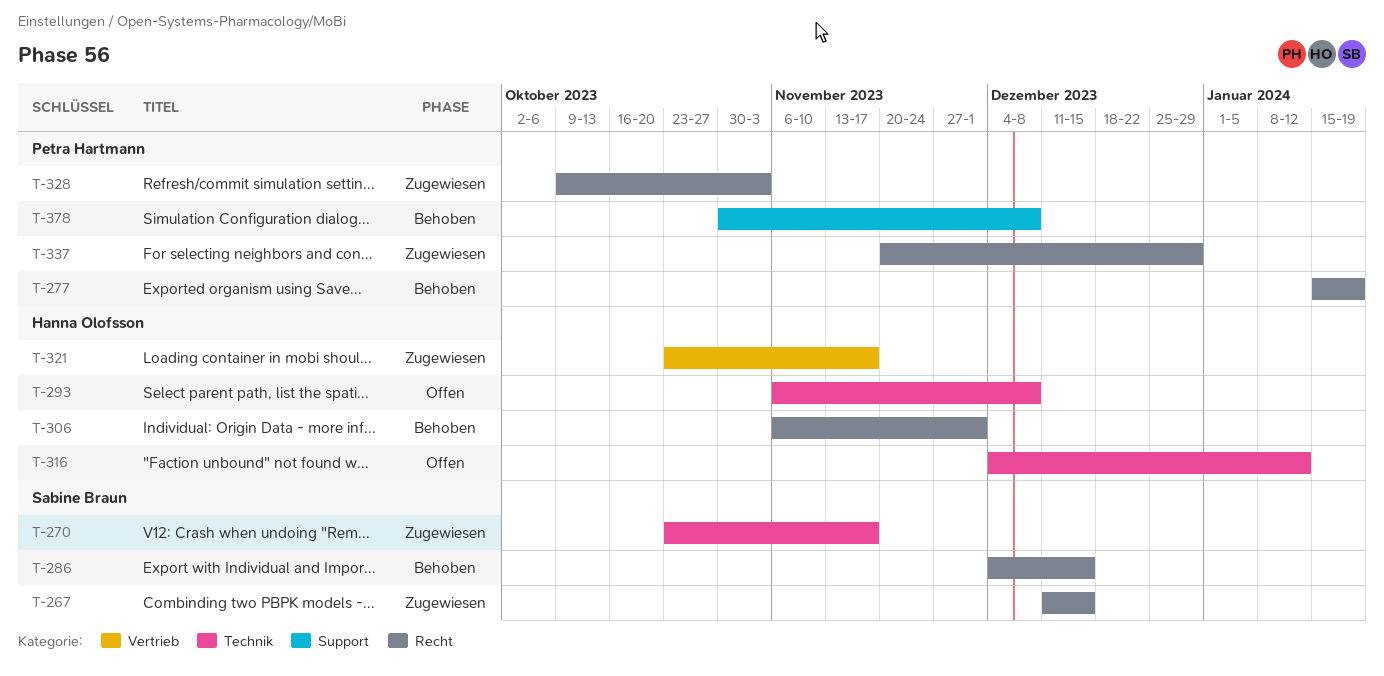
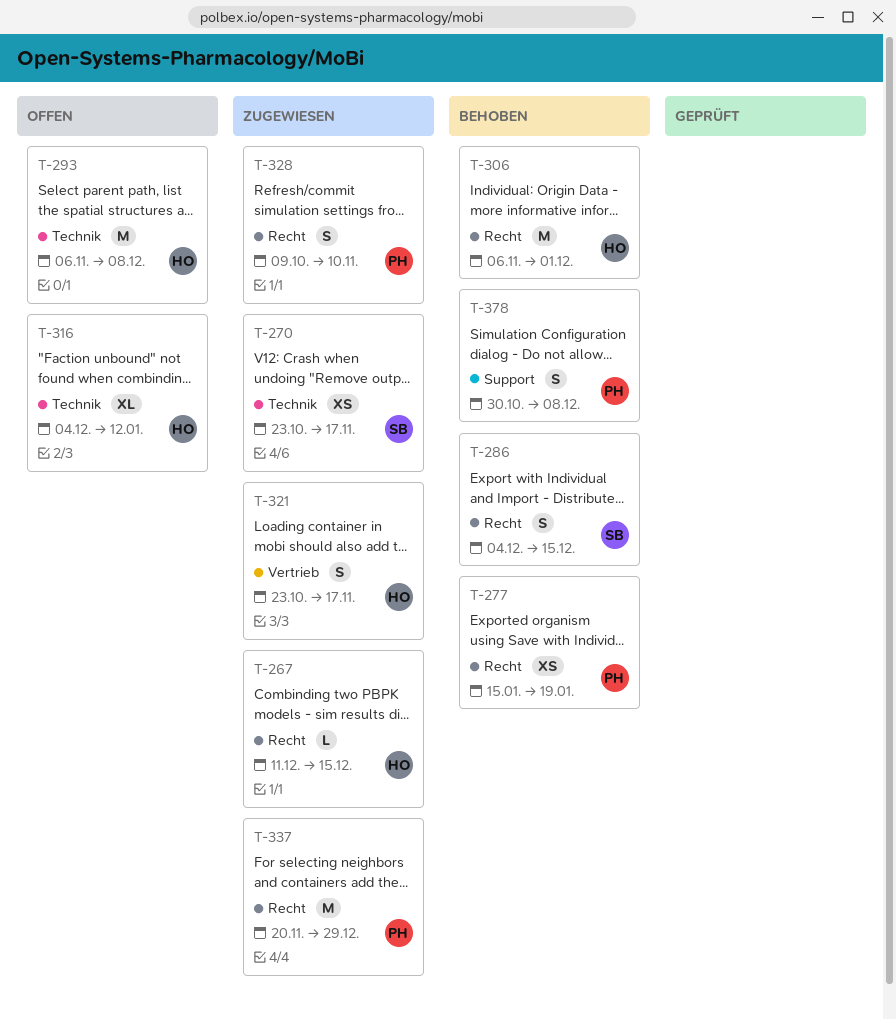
T-267, owner: Sabine Braun -> Hanna Olofsson
T-328, due: Nov 3 -> Nov 10

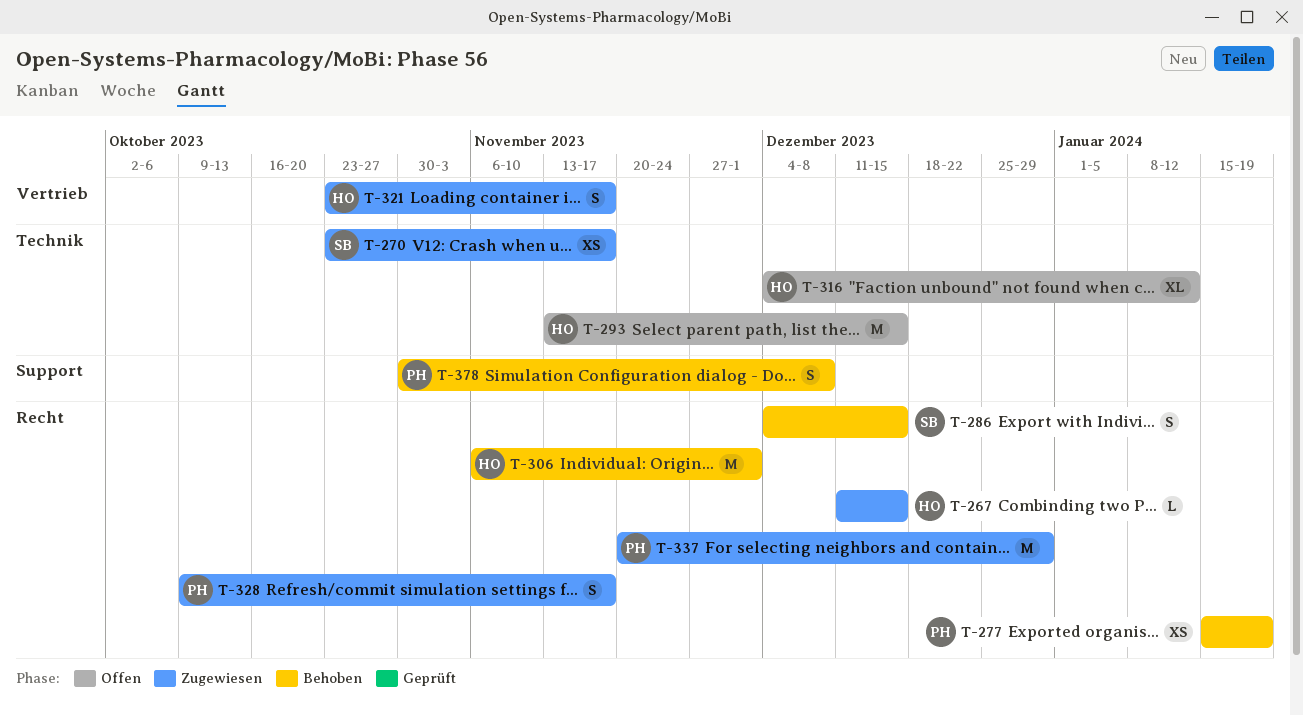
T-293, start: Nov 6 -> Nov 13
T-293, due: Dec 8 -> Dec 15
T-328, due: Nov 10 -> Nov 17

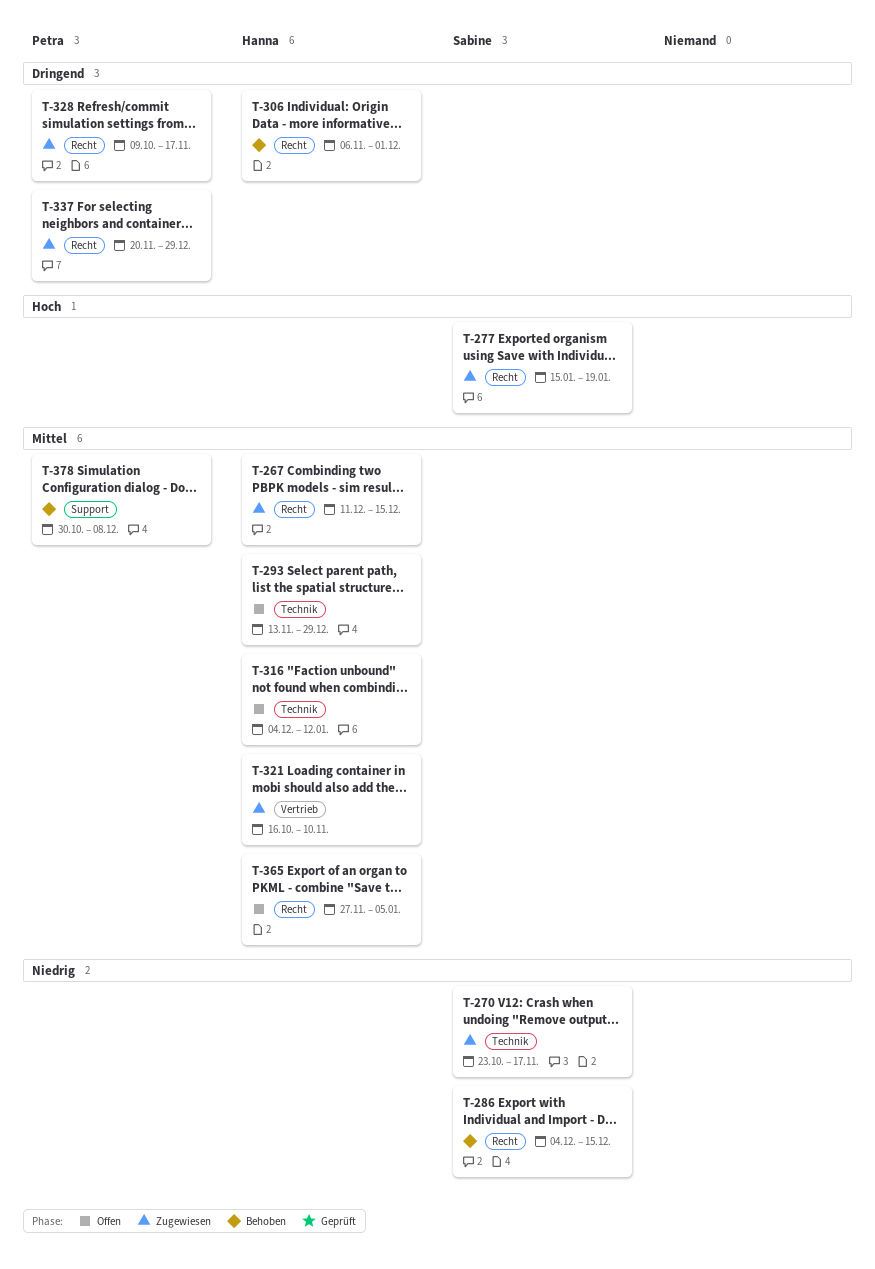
T-277, status: Behoben -> Zugewiesen
T-277, owner: Petra -> Sabine
T-293, due: Dec 15 -> Dec 29
T-321, start: Oct 23 -> Oct 16
T-321, due: Nov 17 -> Nov 10
T-365: none -> present

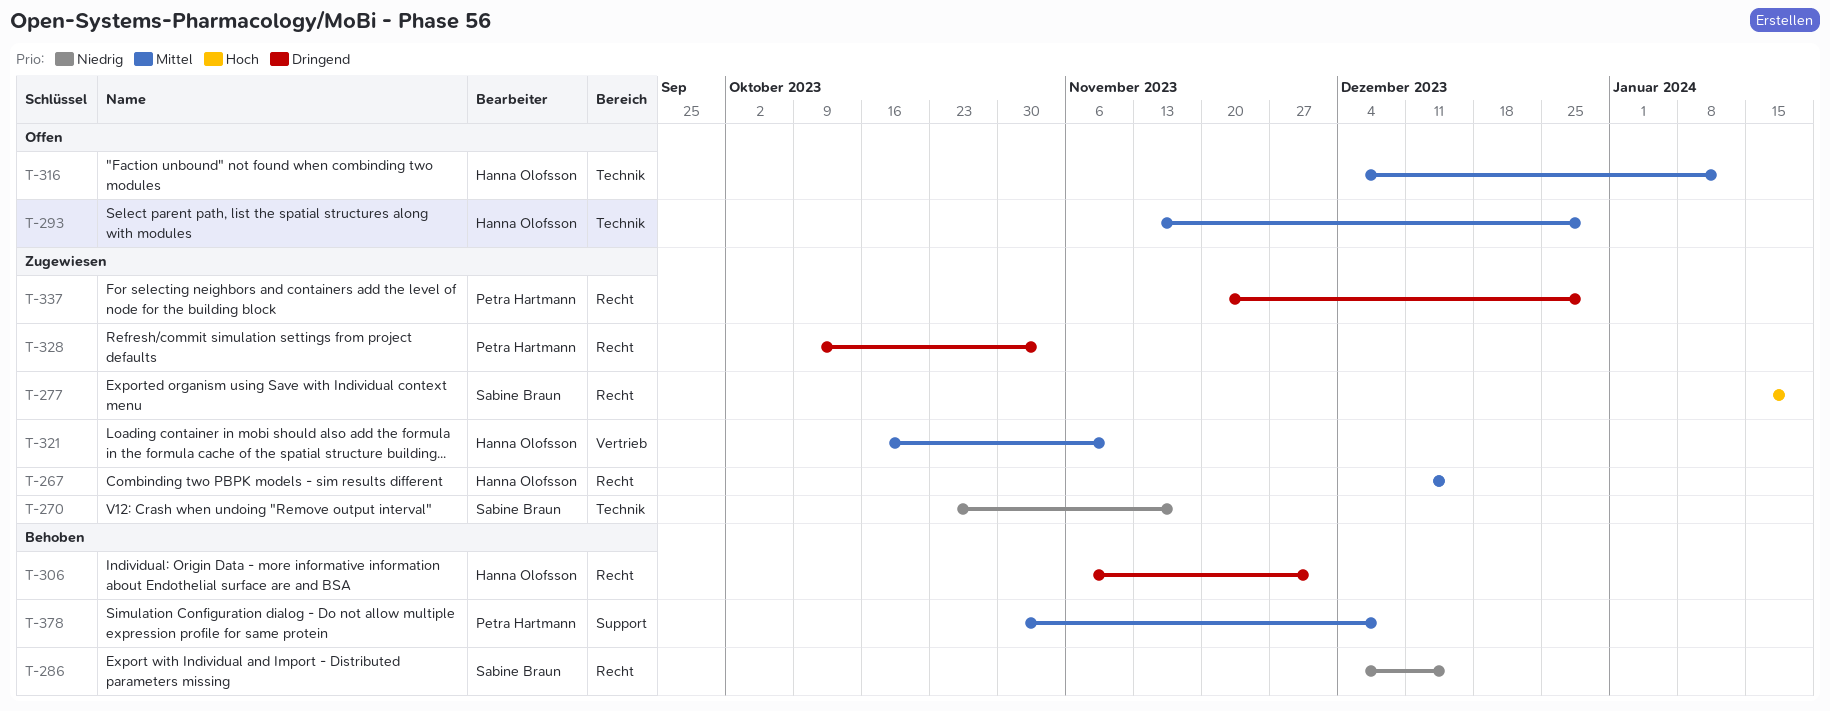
T-328, due: Nov 17 -> Nov 3
T-365: present -> none

